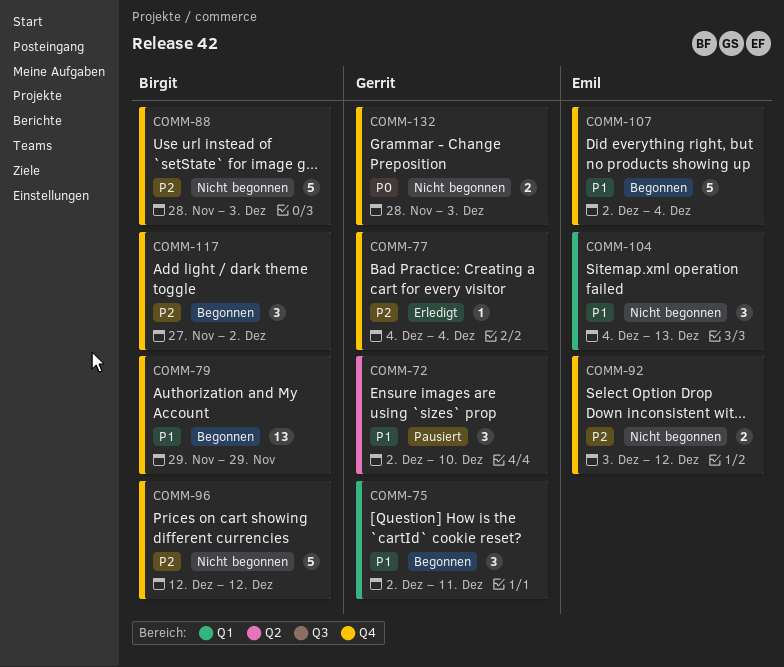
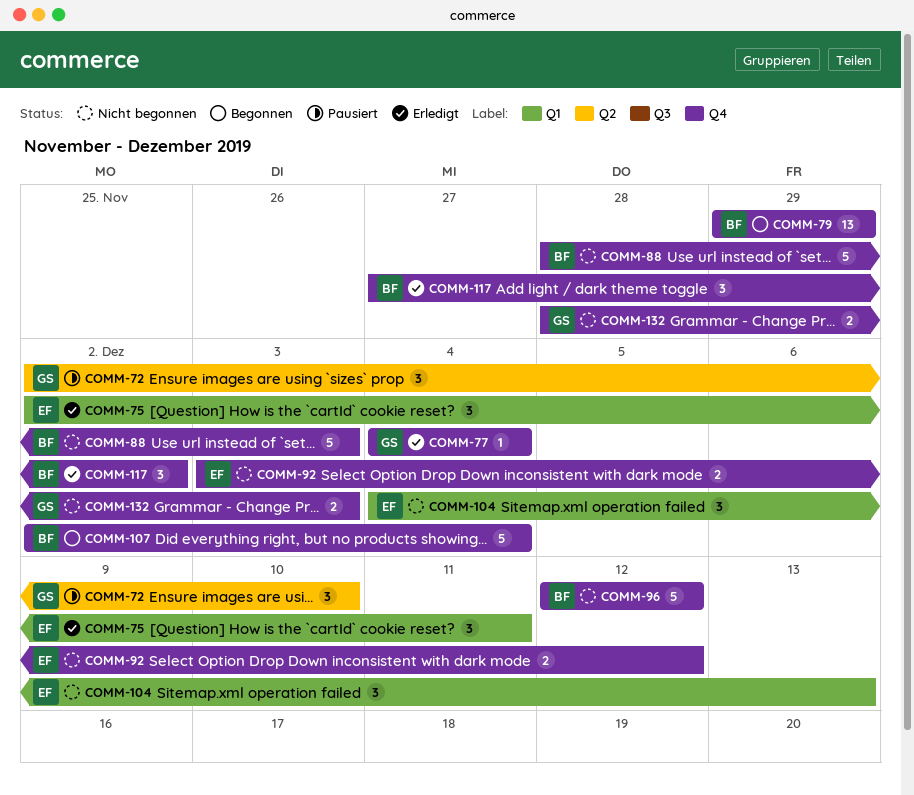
COMM-75, status: Begonnen -> Erledigt
COMM-75, owner: Gerrit -> Emil
COMM-107, owner: Emil -> Birgit
COMM-117, status: Begonnen -> Erledigt

